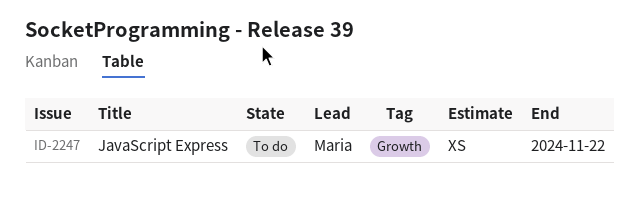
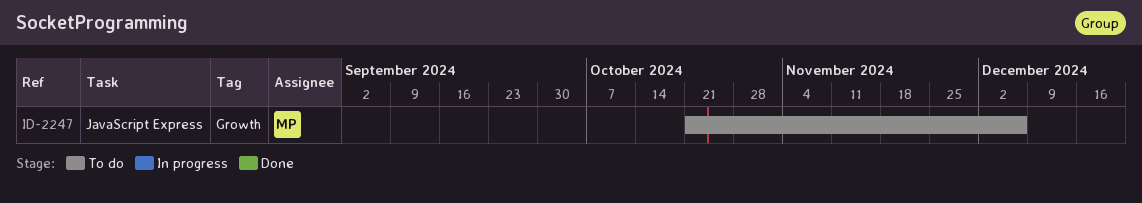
ID-2247, due: Nov 22 -> Dec 6

